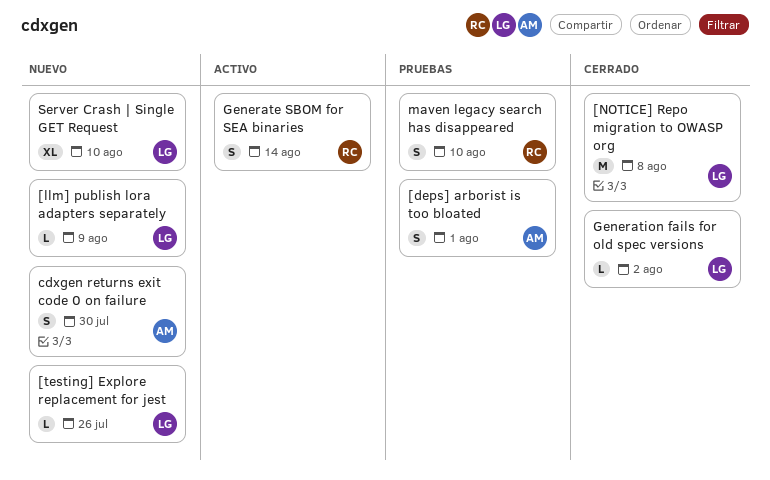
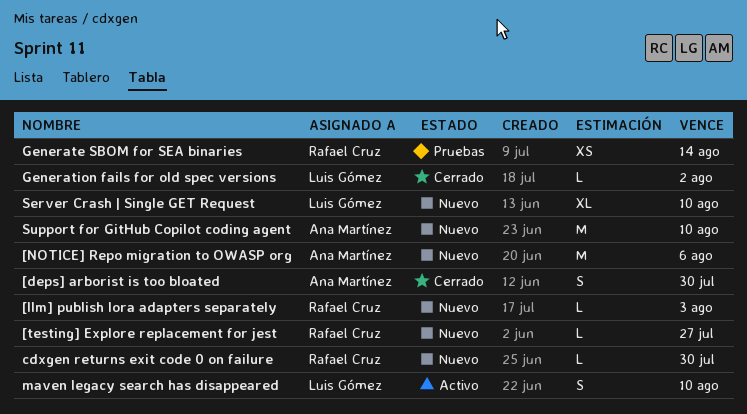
[deps] arborist is too bloated, status: Pruebas -> Cerrado
[deps] arborist is too bloated, due: Aug 1 -> Jul 30
[llm] publish lora adapters separately, owner: Luis Gómez -> Rafael Cruz
[llm] publish lora adapters separately, due: Aug 9 -> Aug 3
[NOTICE] Repo migration to OWASP org, status: Cerrado -> Nuevo
[NOTICE] Repo migration to OWASP org, owner: Luis Gómez -> Ana Martínez
[NOTICE] Repo migration to OWASP org, due: Aug 8 -> Aug 6
[testing] Explore replacement for jest, owner: Luis Gómez -> Rafael Cruz
[testing] Explore replacement for jest, due: Jul 26 -> Jul 27
cdxgen returns exit code 0 on failure, owner: Ana Martínez -> Rafael Cruz
cdxgen returns exit code 0 on failure, estimate: S -> L
Generate SBOM for SEA binaries, status: Activo -> Pruebas
Generate SBOM for SEA binaries, estimate: S -> XS
maven legacy search has disappeared, status: Pruebas -> Activo
maven legacy search has disappeared, owner: Rafael Cruz -> Luis Gómez
Support for GitHub Copilot coding agent: none -> present

